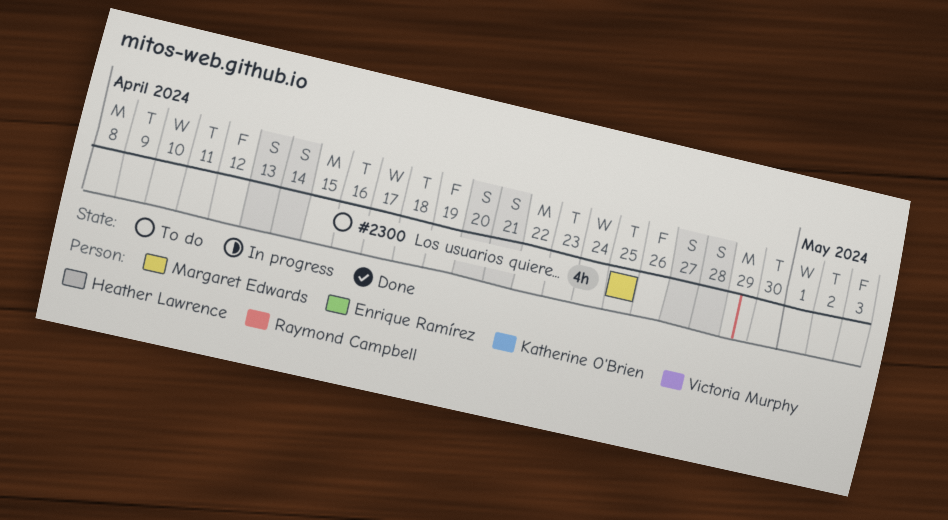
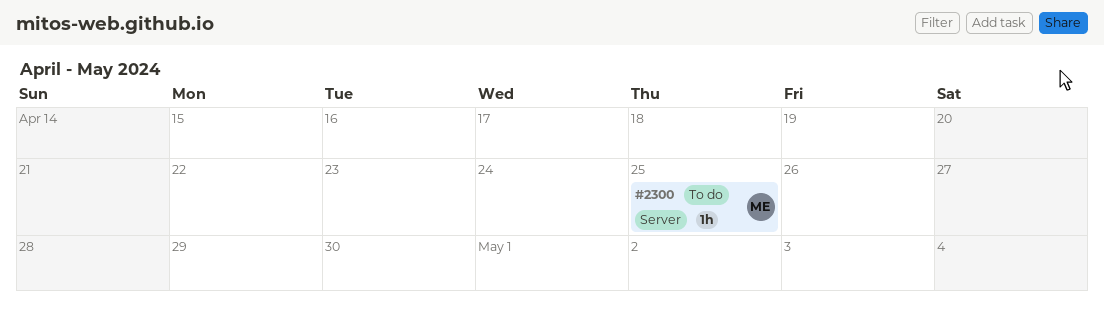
#2300, estimate: 4h -> 1h

